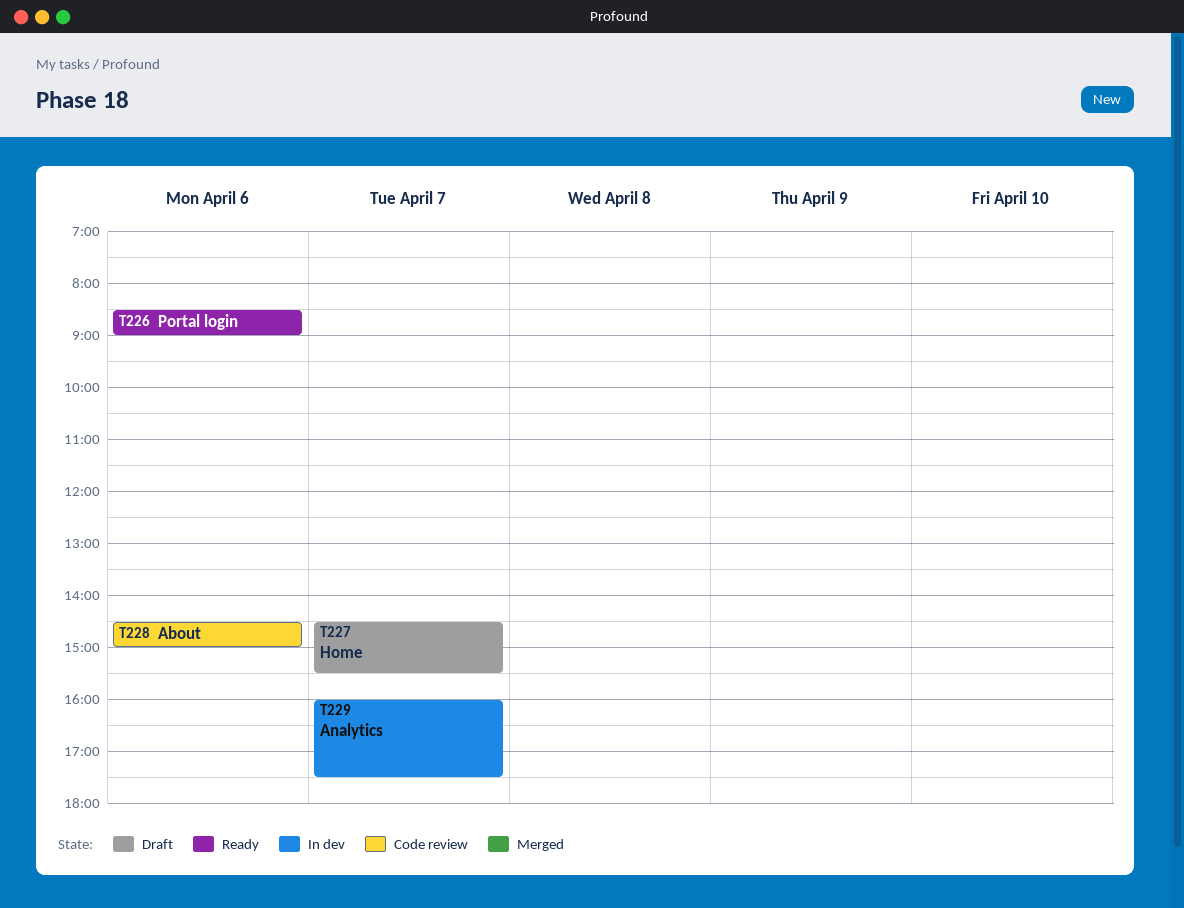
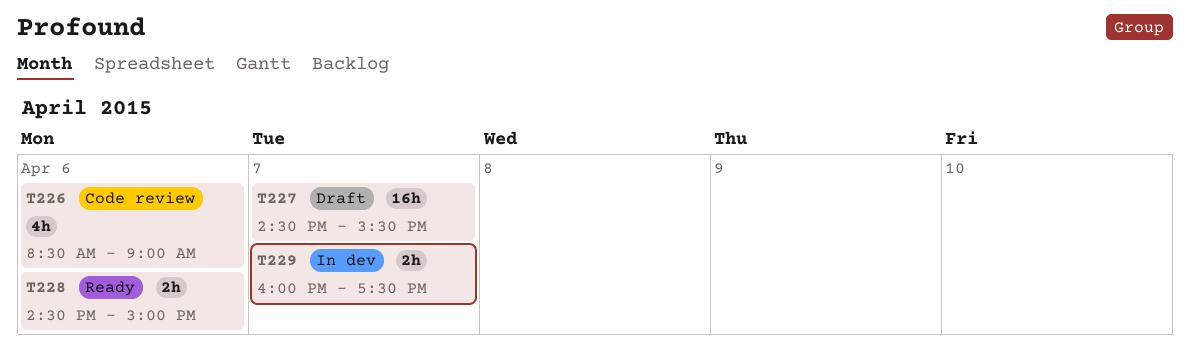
T226, status: Ready -> Code review
T228, status: Code review -> Ready

